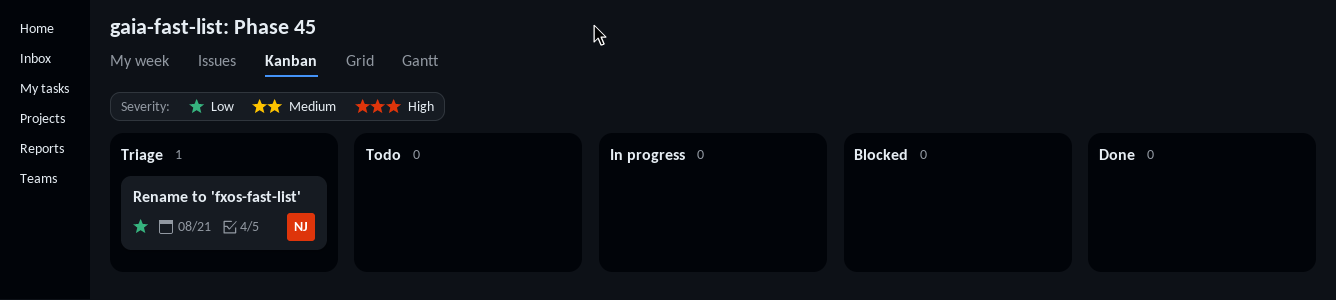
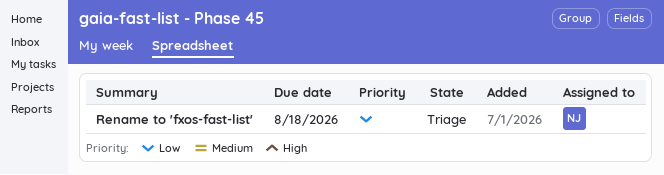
Rename to 'fxos-fast-list', due: Aug 21 -> Aug 18

